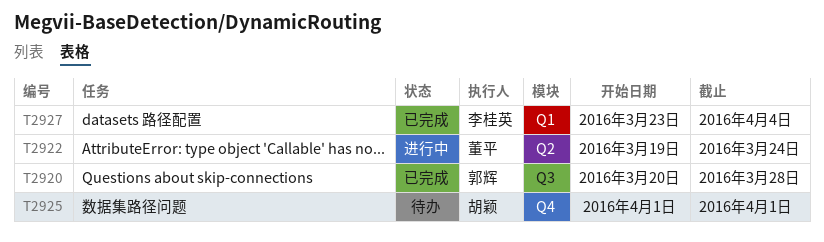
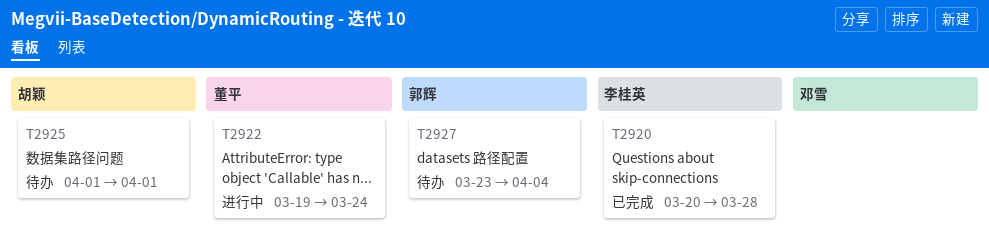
T2920, owner: 郭辉 -> 李桂英
T2927, status: 已完成 -> 待办
T2927, owner: 李桂英 -> 郭辉

